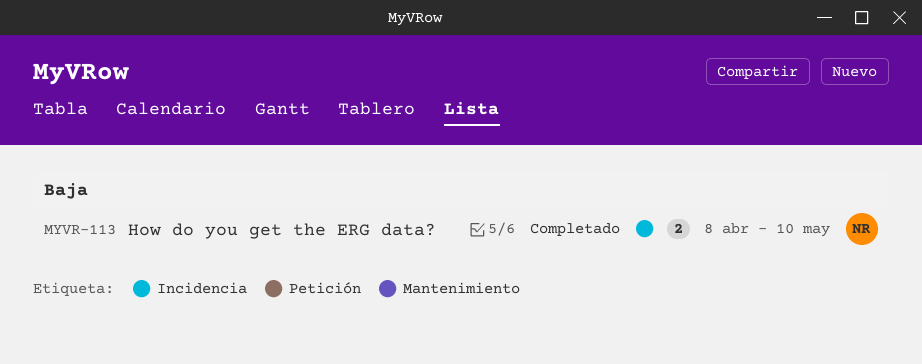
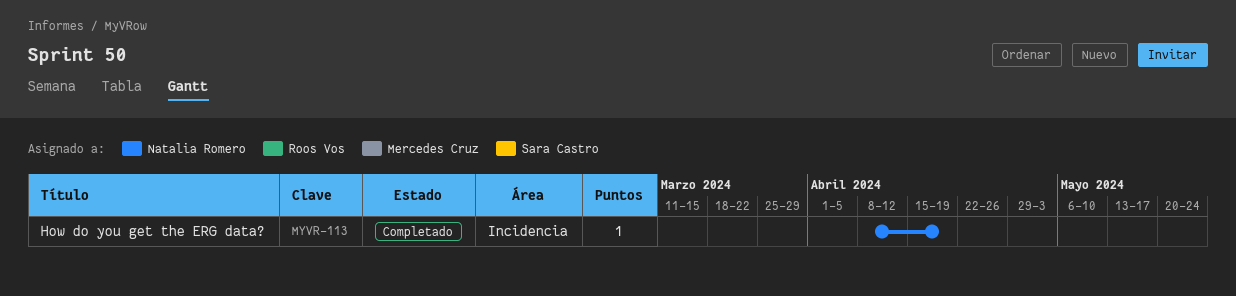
MYVR-113, estimate: 2 -> 1
MYVR-113, due: May 10 -> Apr 19

